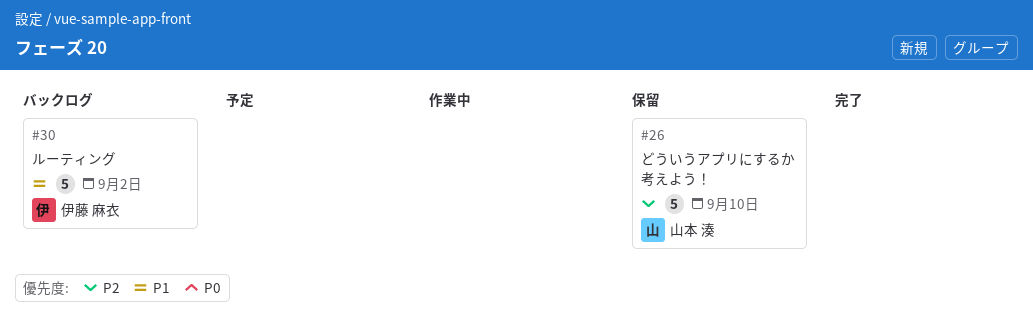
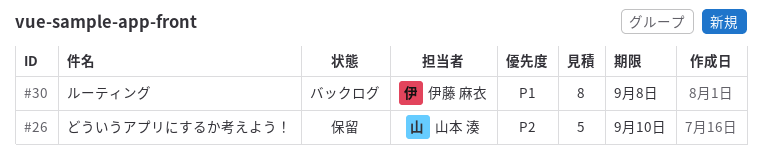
#30, estimate: 5 -> 8
#30, due: Sep 2 -> Sep 8

